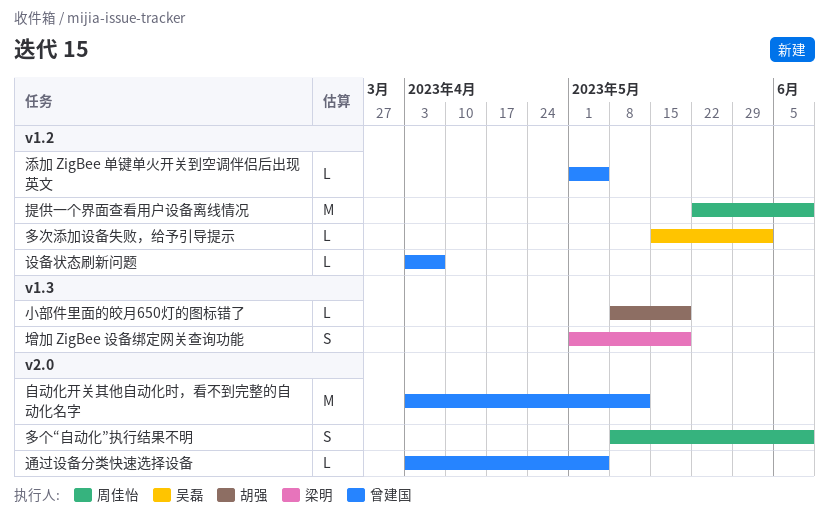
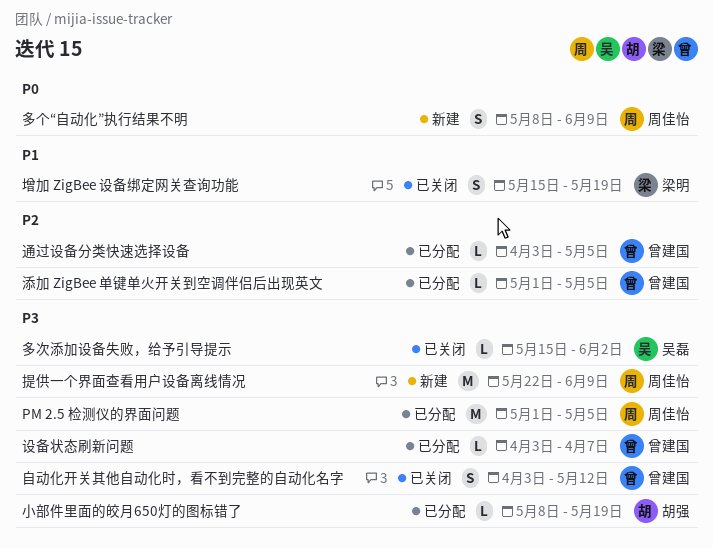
PM 2.5 检测仪的界面问题: none -> present
增加 ZigBee 设备绑定网关查询功能, start: May 1 -> May 15
自动化开关其他自动化时，看不到完整的自动化名字, estimate: M -> S

